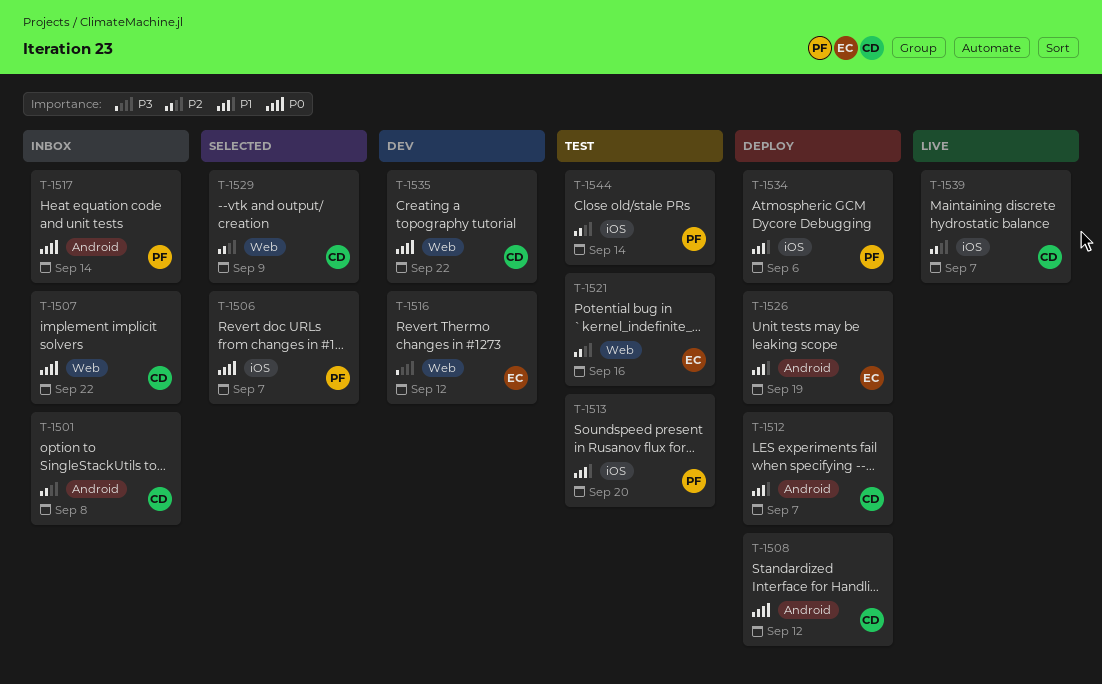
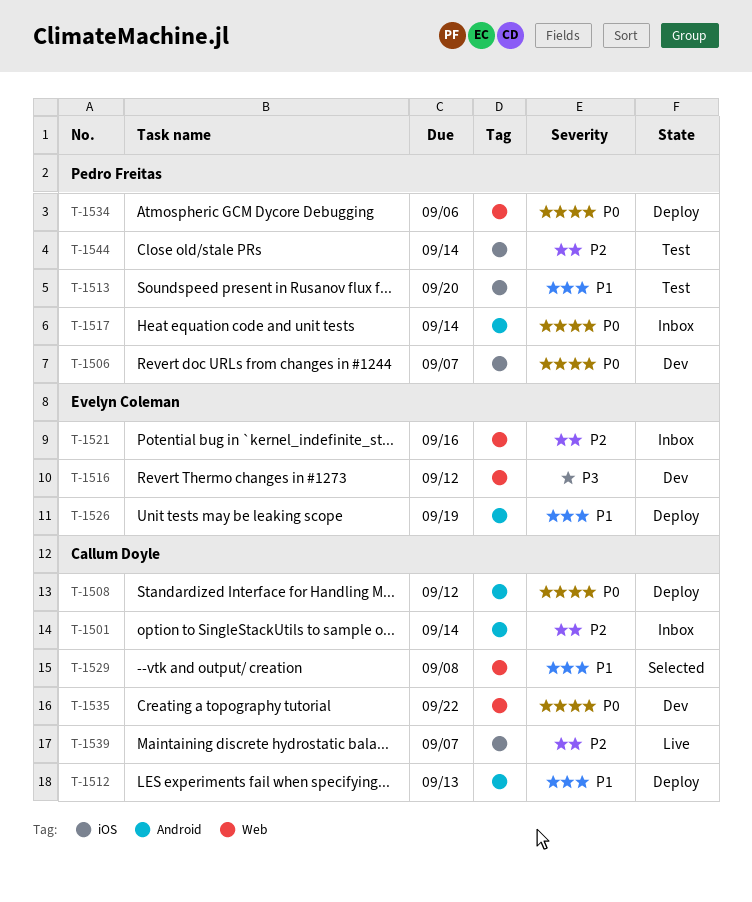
T-1501, due: Sep 8 -> Sep 14
T-1506, status: Selected -> Dev
T-1507: present -> none
T-1512, due: Sep 7 -> Sep 13
T-1521, status: Test -> Inbox
T-1529, priority: P2 -> P1
T-1529, due: Sep 9 -> Sep 8
T-1534, priority: P1 -> P0
T-1534, label: iOS -> Web

